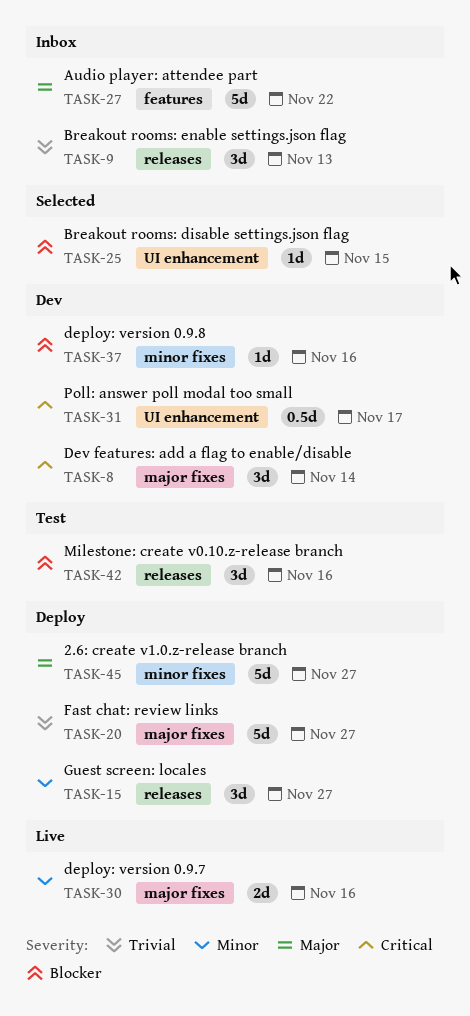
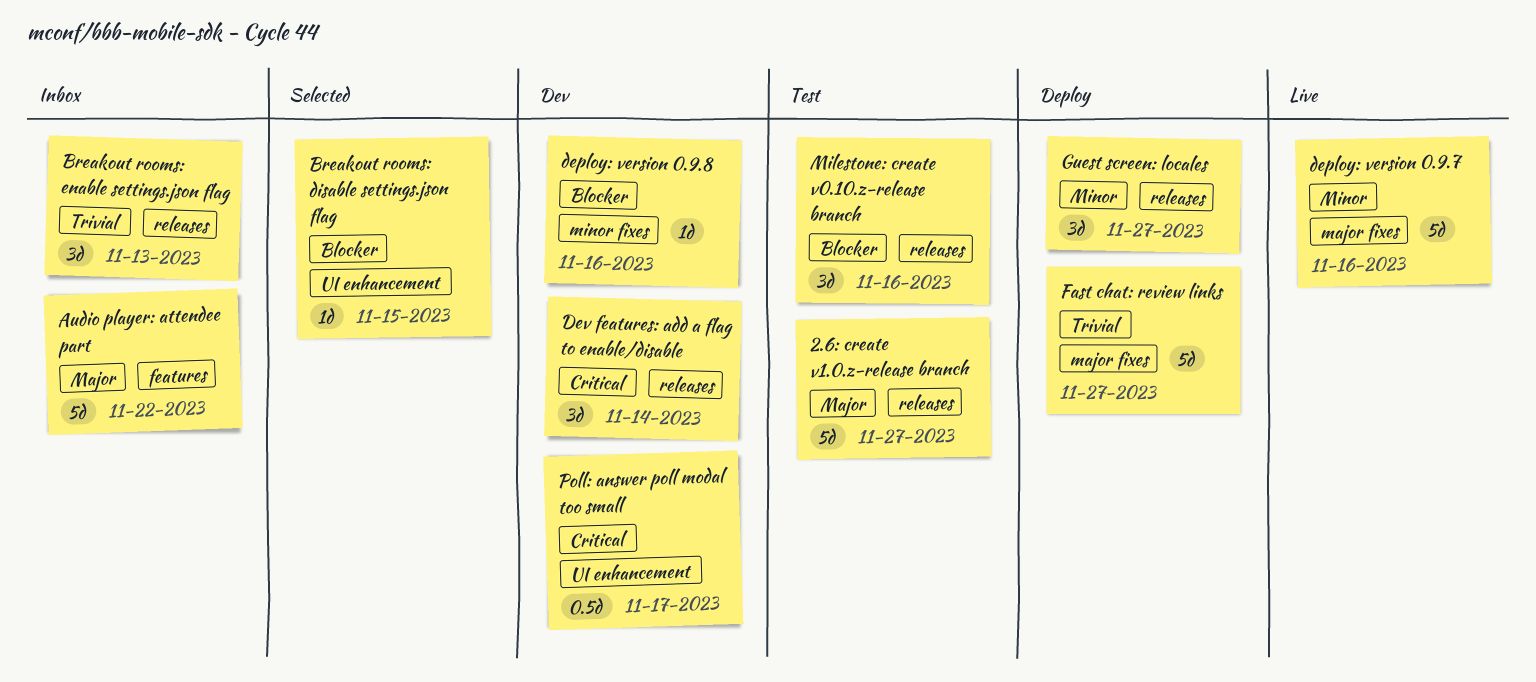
2.6: create v1.0.z-release branch, status: Deploy -> Test
2.6: create v1.0.z-release branch, label: minor fixes -> releases
deploy: version 0.9.7, estimate: 2d -> 5d
Dev features: add a flag to enable/disable, label: major fixes -> releases

